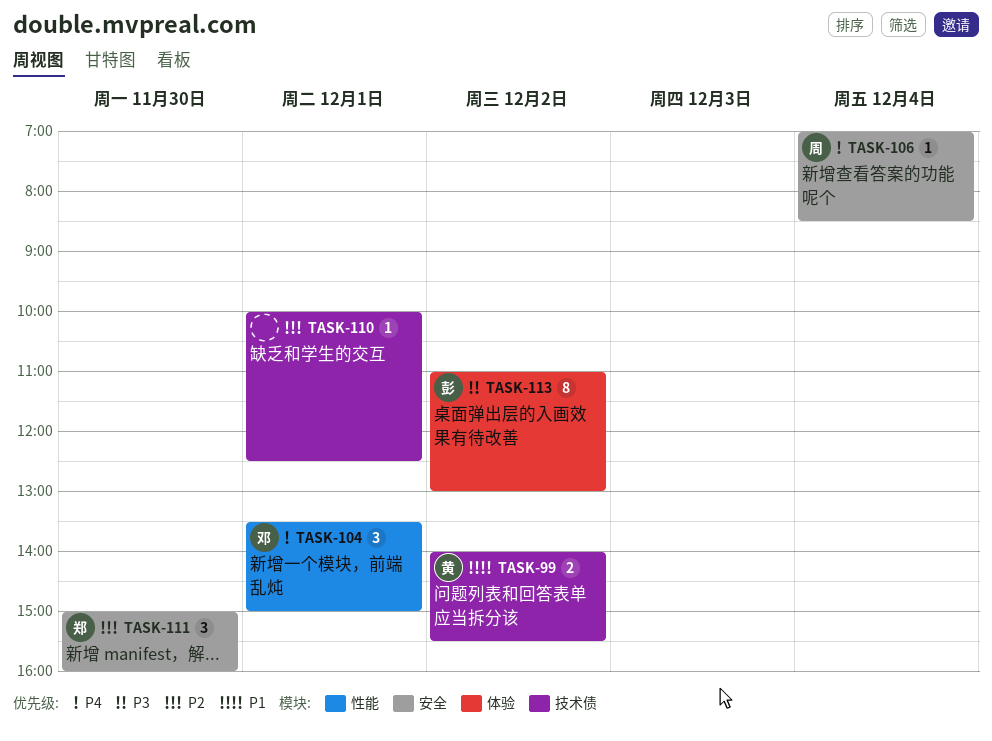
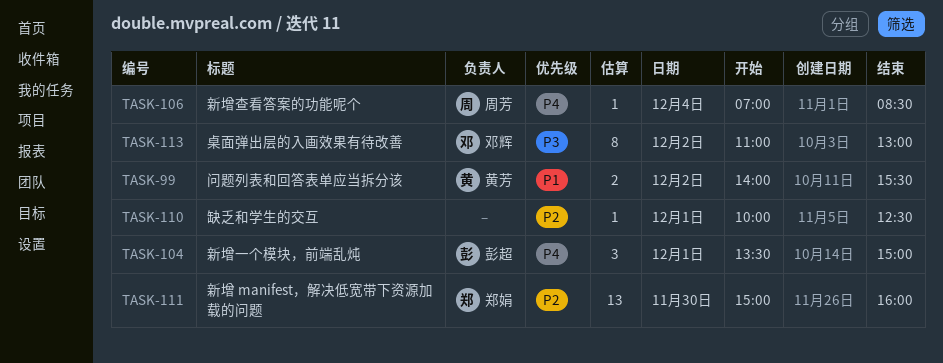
TASK-104, owner: 邓辉 -> 彭超
TASK-111, estimate: 3 -> 13
TASK-113, owner: 彭超 -> 邓辉

